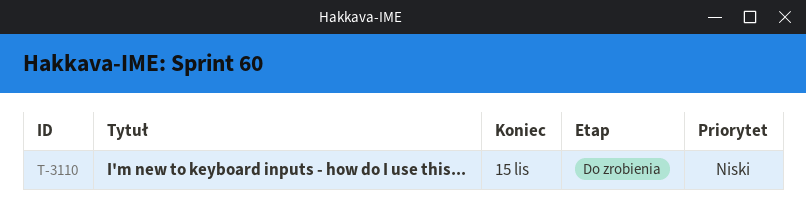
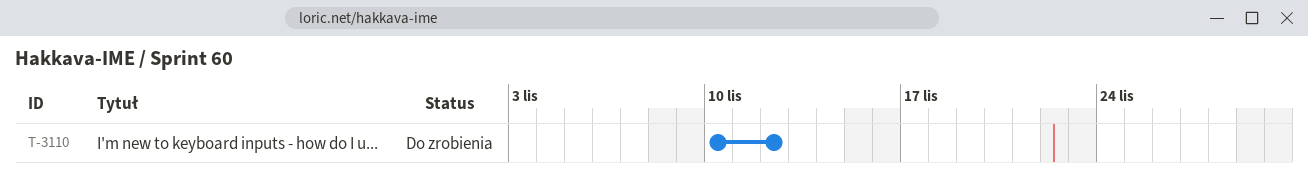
T-3110, due: Nov 15 -> Nov 12

